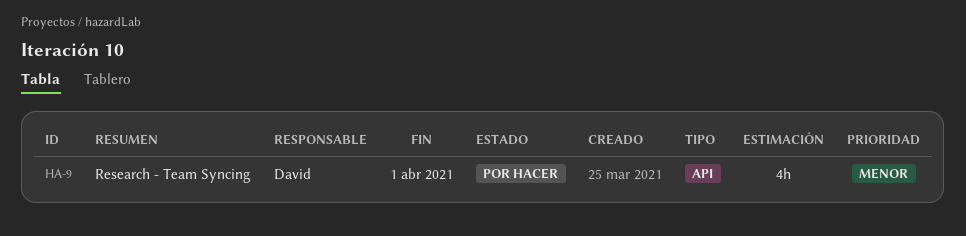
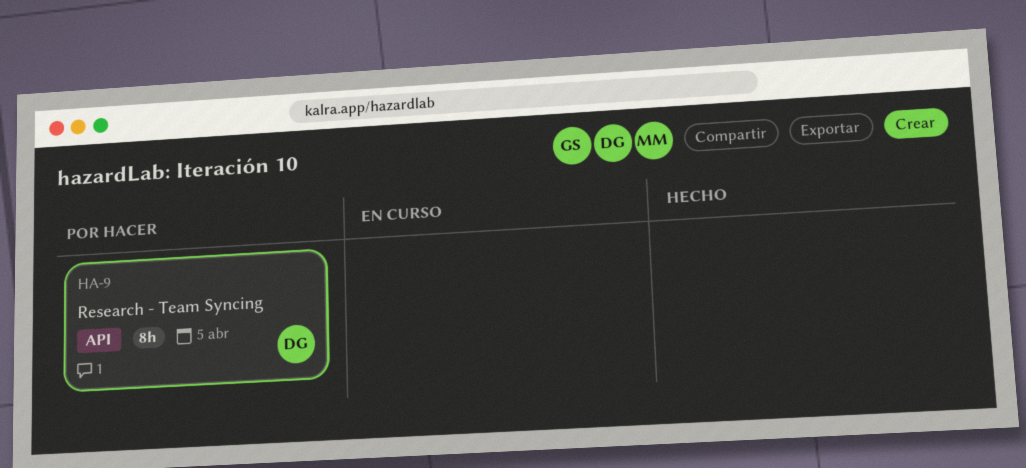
HA-9, estimate: 4h -> 8h
HA-9, due: Apr 1 -> Apr 5

